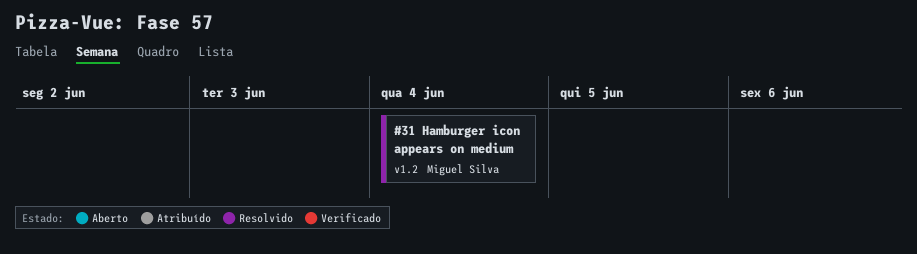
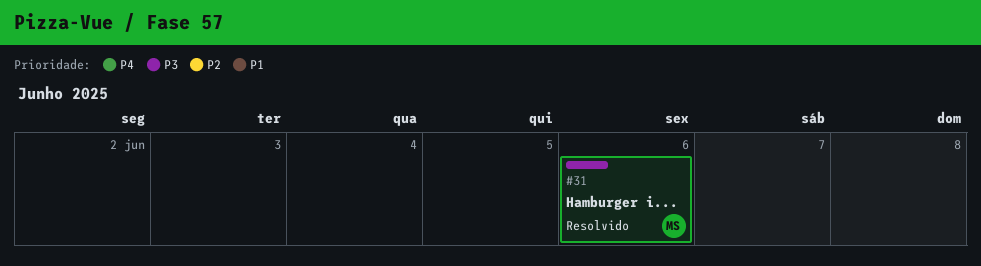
#31, due: Jun 4 -> Jun 6

